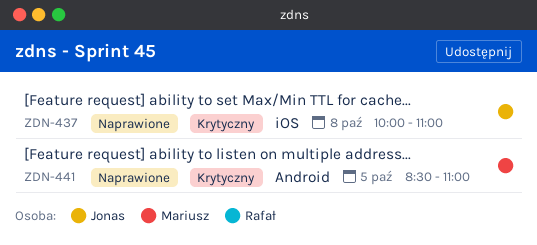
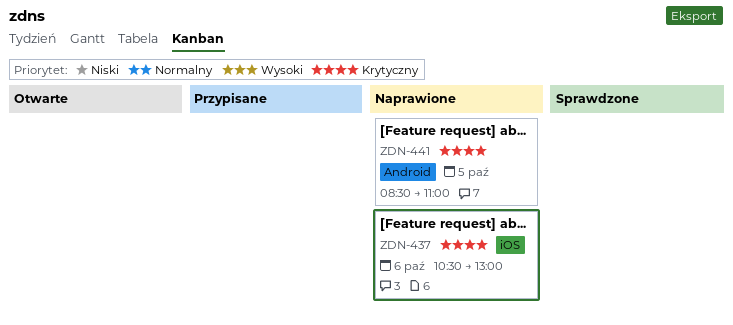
ZDN-437, day: Oct 8 -> Oct 6
ZDN-437, begins: 10:00 -> 10:30
ZDN-437, ends: 11:00 -> 13:00

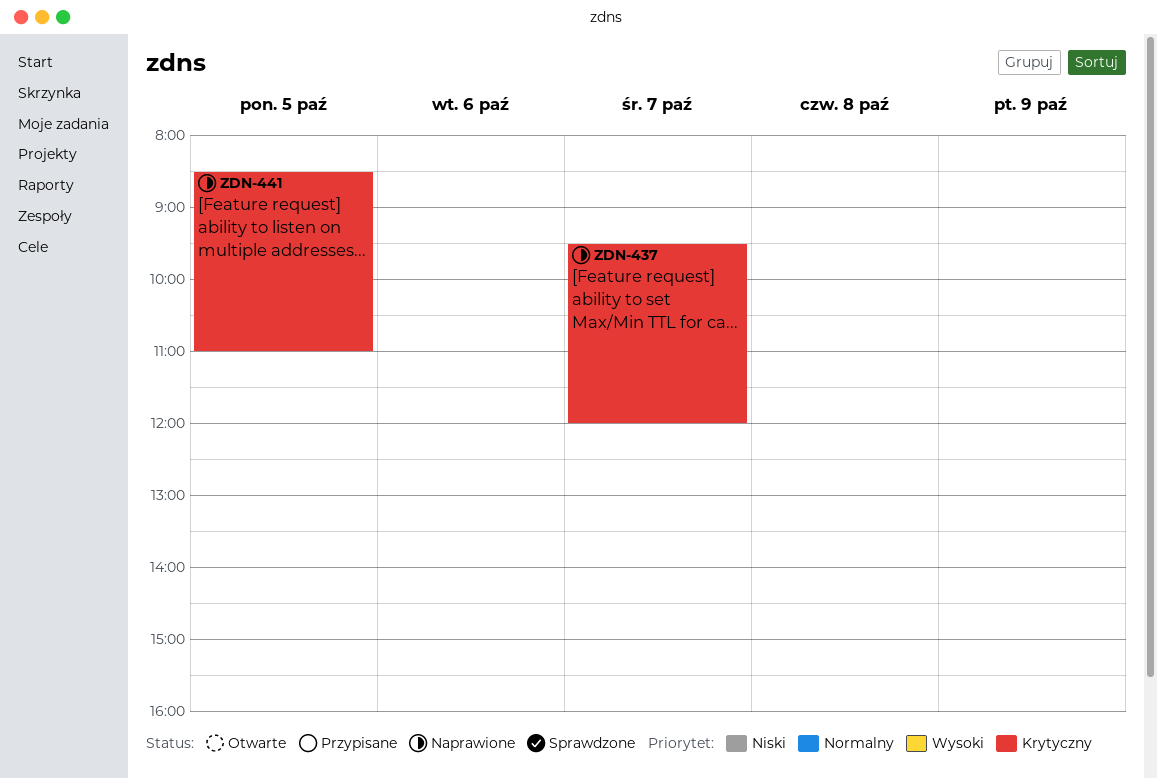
ZDN-437, day: Oct 6 -> Oct 7
ZDN-437, begins: 10:30 -> 09:30
ZDN-437, ends: 13:00 -> 12:00

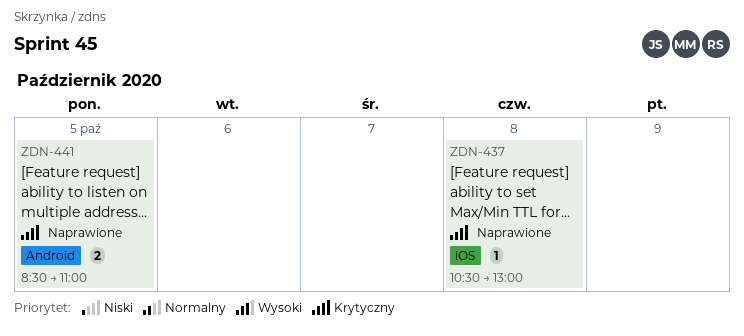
ZDN-437, day: Oct 7 -> Oct 8
ZDN-437, begins: 09:30 -> 10:30
ZDN-437, ends: 12:00 -> 13:00

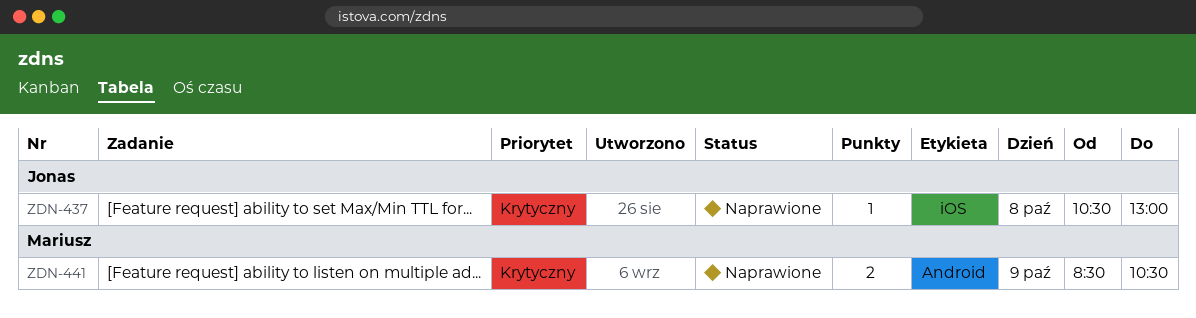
ZDN-441, day: Oct 5 -> Oct 9
ZDN-441, ends: 11:00 -> 10:30

